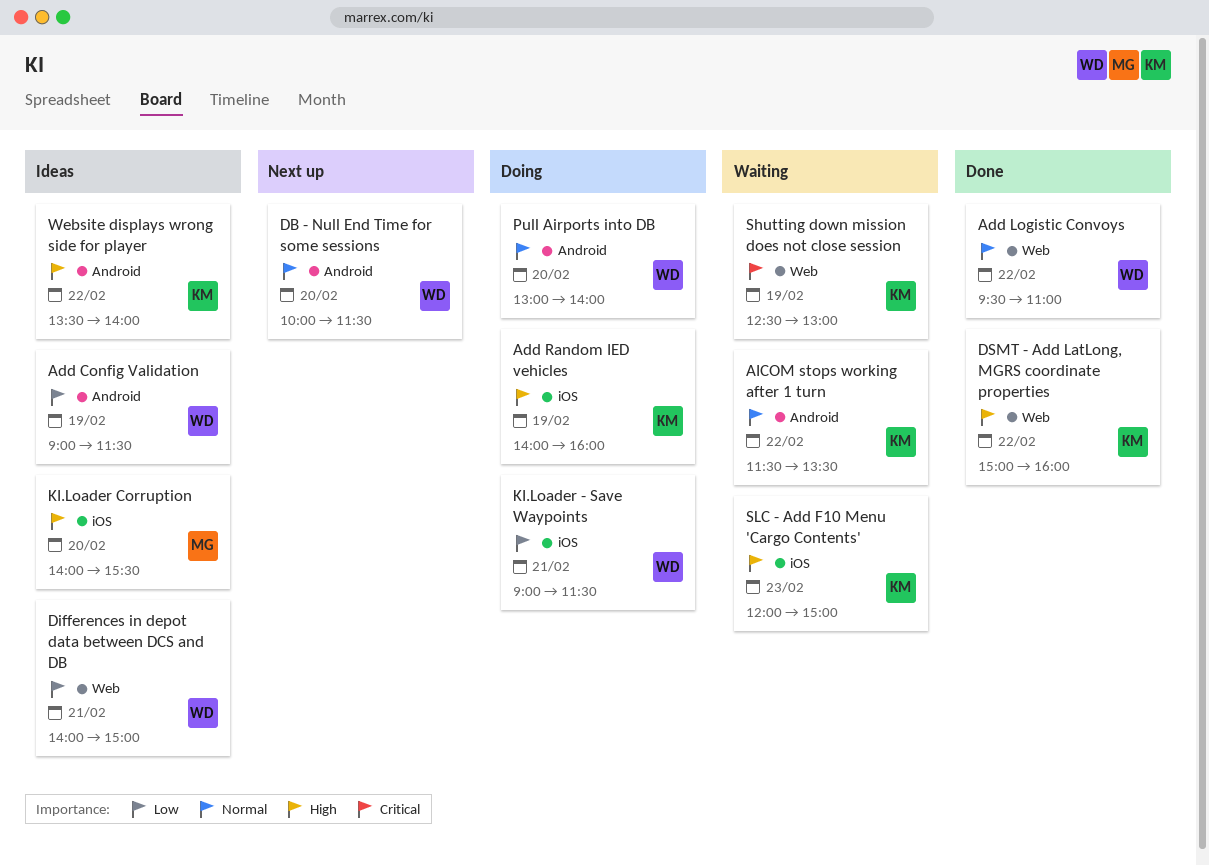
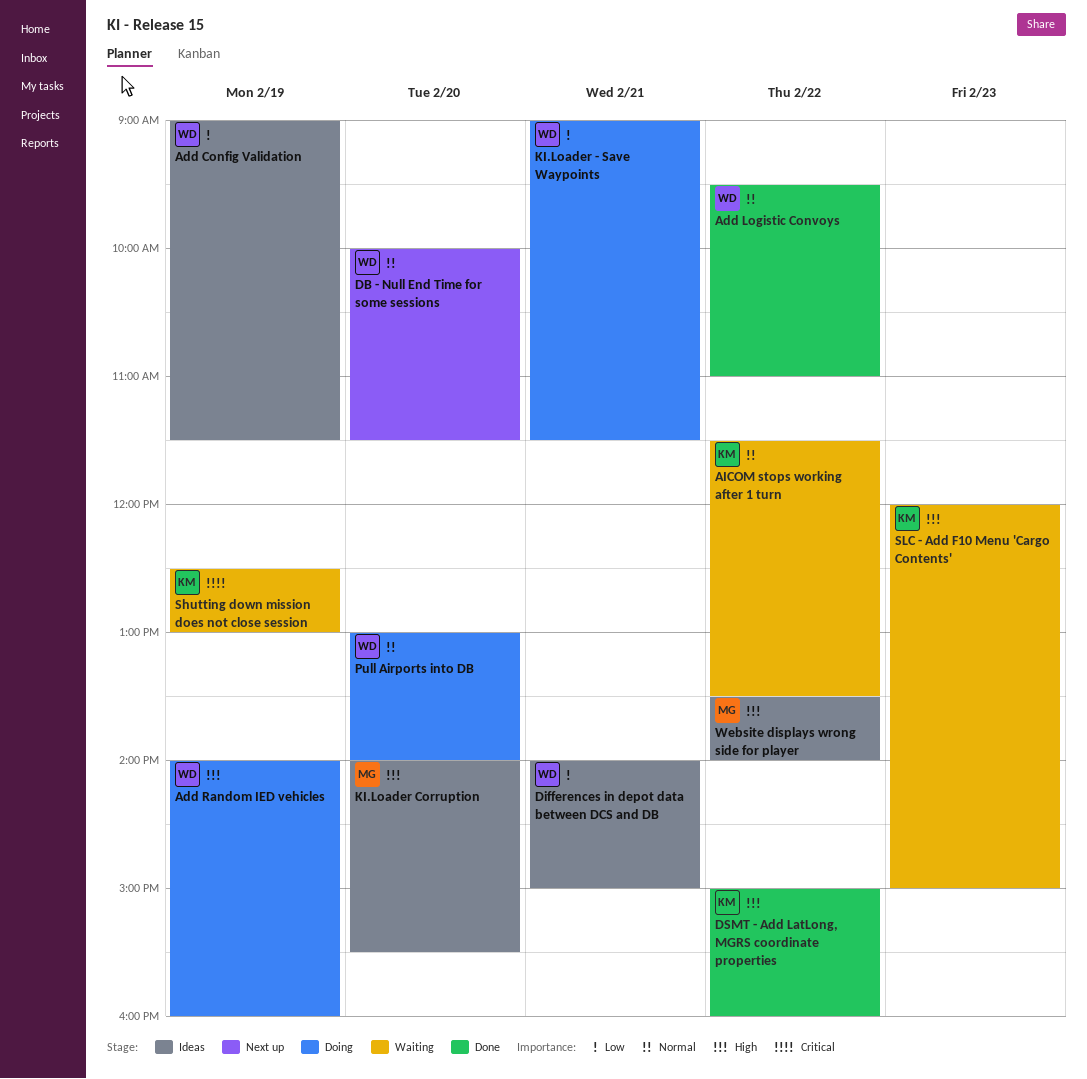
Add Random IED vehicles, owner: KM -> WD
Website displays wrong side for player, owner: KM -> MG

